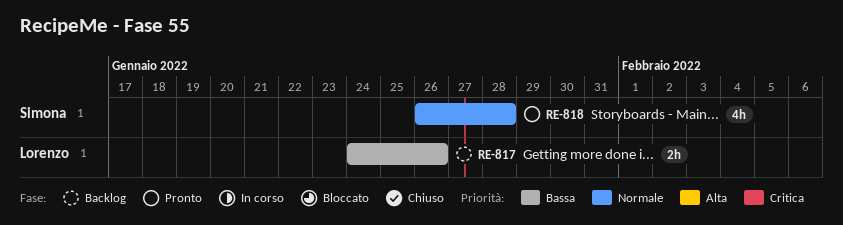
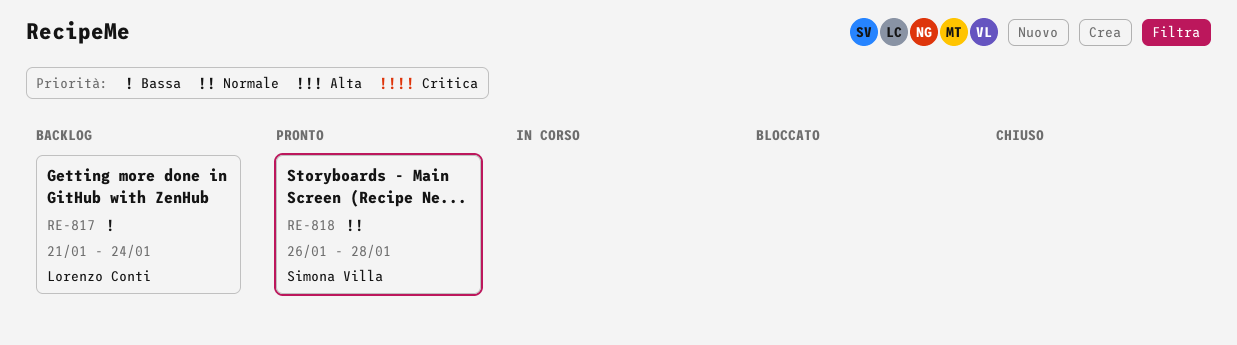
RE-817, start: Jan 24 -> Jan 21
RE-817, due: Jan 26 -> Jan 24

